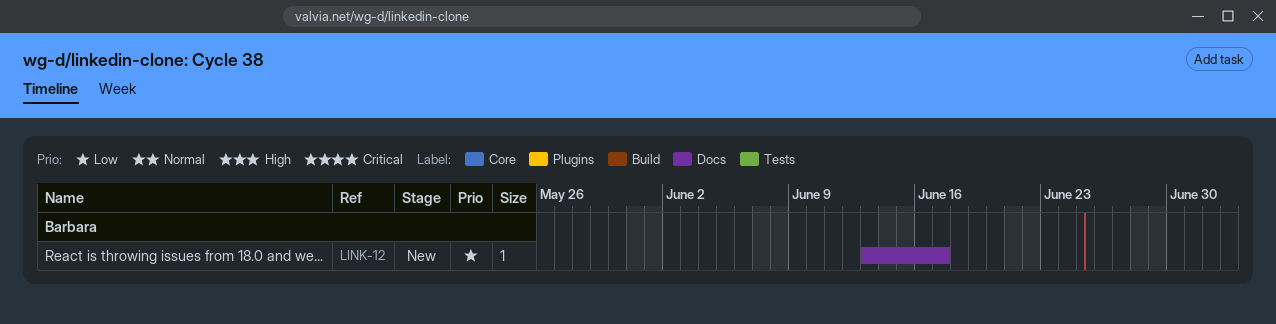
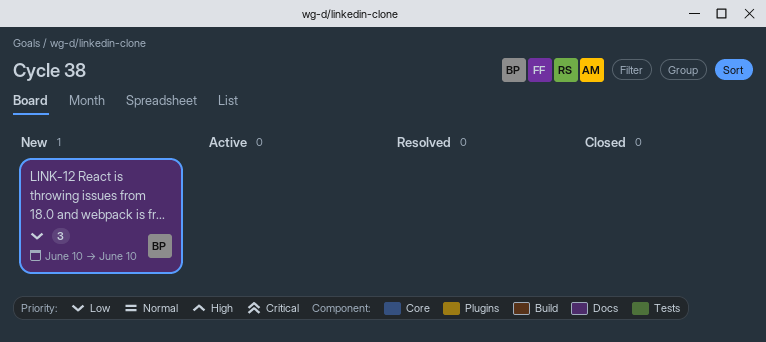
LINK-12, estimate: 1 -> 3
LINK-12, start: Jun 13 -> Jun 10
LINK-12, due: Jun 17 -> Jun 10

